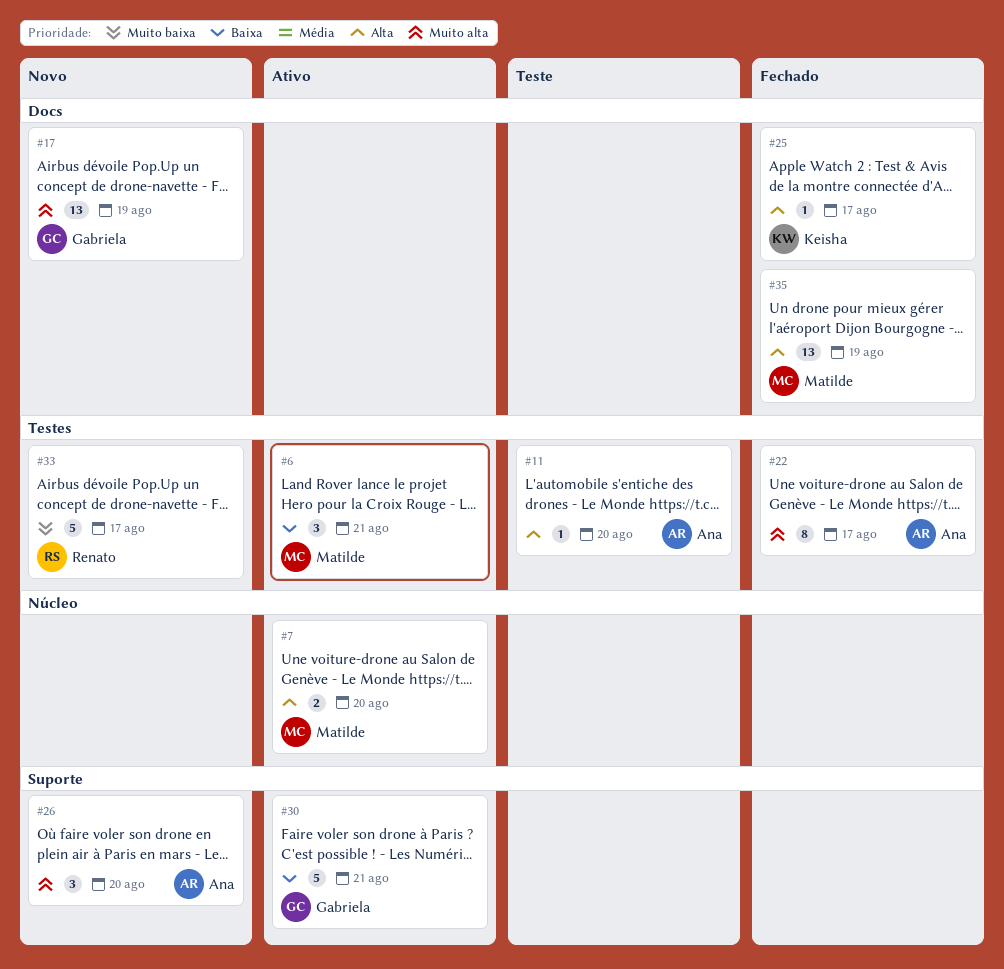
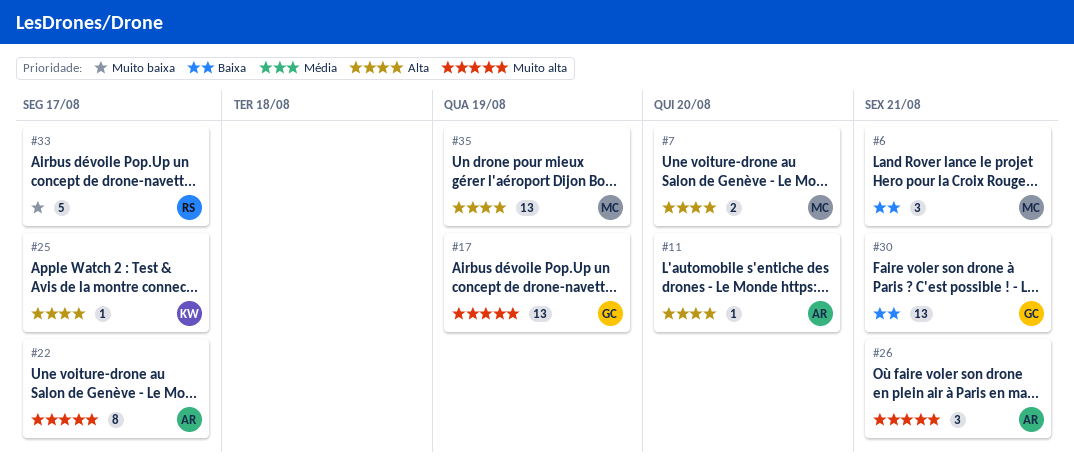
#26, due: Aug 20 -> Aug 21
#30, estimate: 5 -> 13

